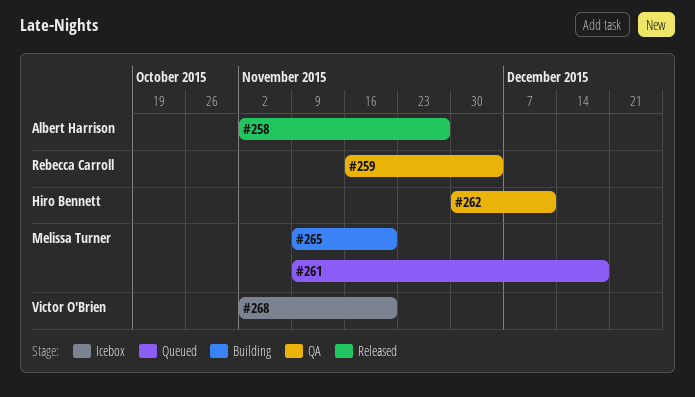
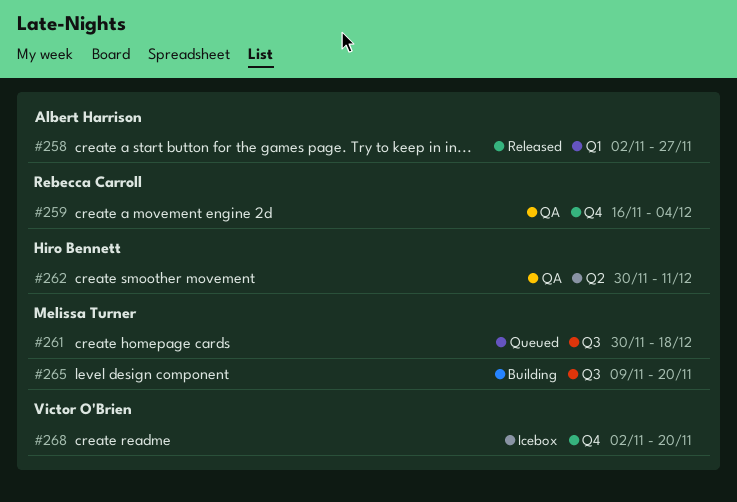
#261, start: Nov 9 -> Nov 30

